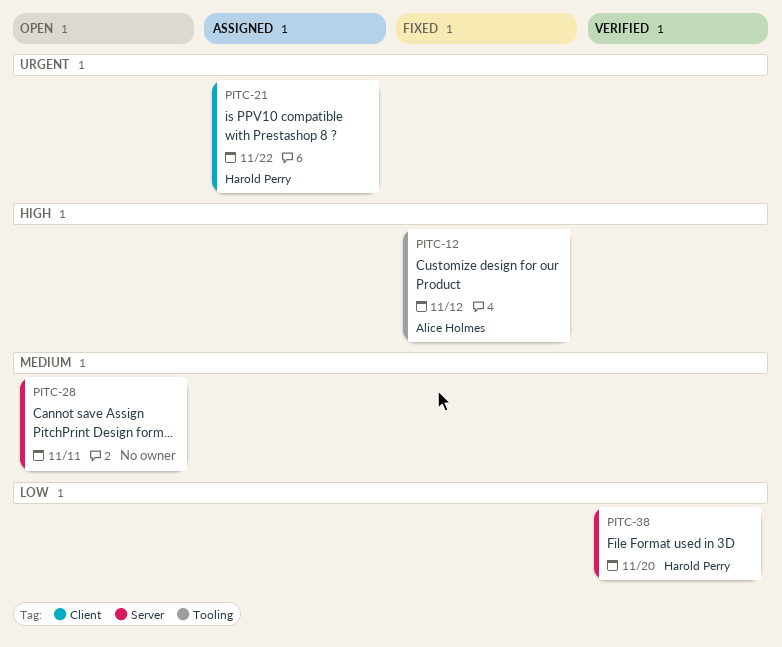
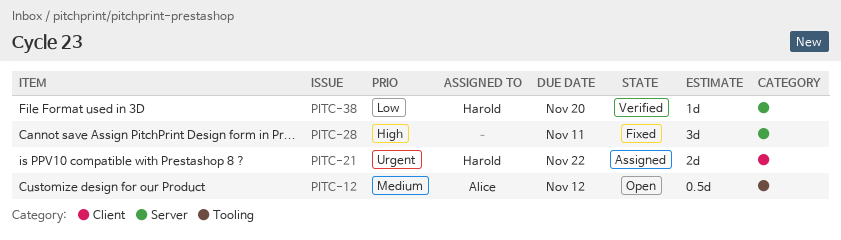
PITC-12, status: Fixed -> Open
PITC-12, priority: High -> Medium
PITC-28, status: Open -> Fixed
PITC-28, priority: Medium -> High

